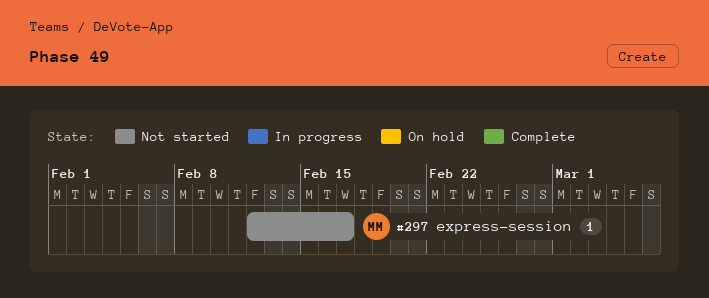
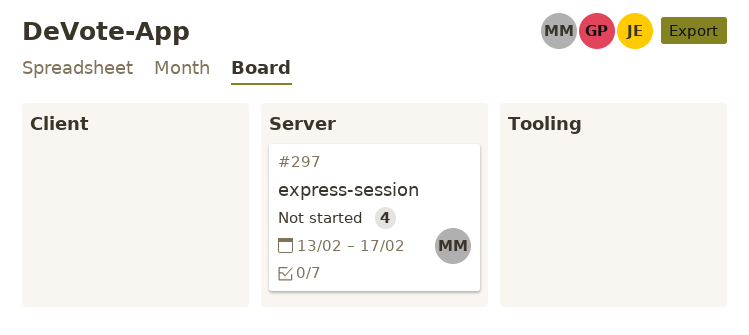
#297, estimate: 1 -> 4
#297, start: Feb 12 -> Feb 13

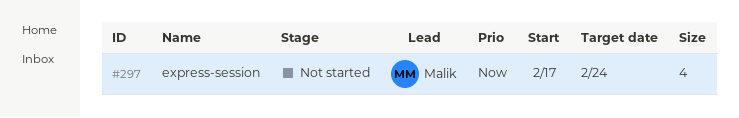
#297, start: Feb 13 -> Feb 17
#297, due: Feb 17 -> Feb 24

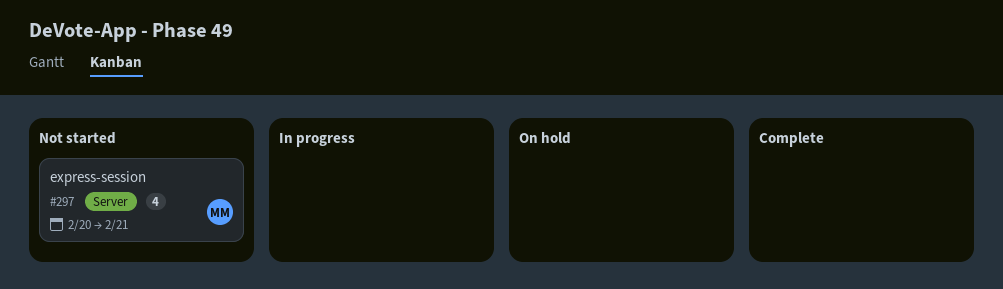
#297, start: Feb 17 -> Feb 20
#297, due: Feb 24 -> Feb 21

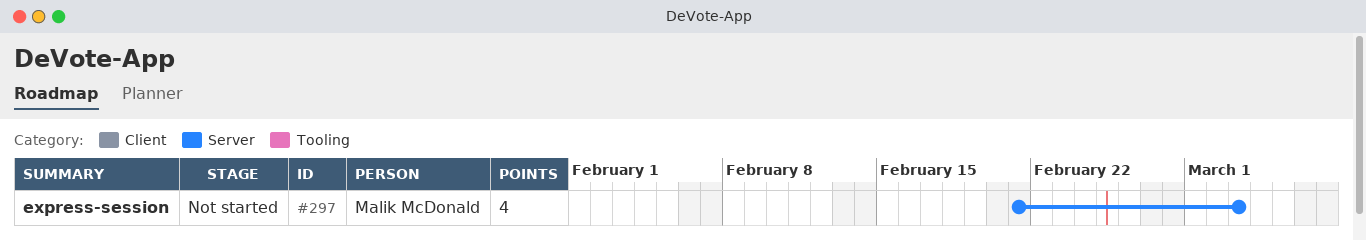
#297, start: Feb 20 -> Feb 21
#297, due: Feb 21 -> Mar 3

